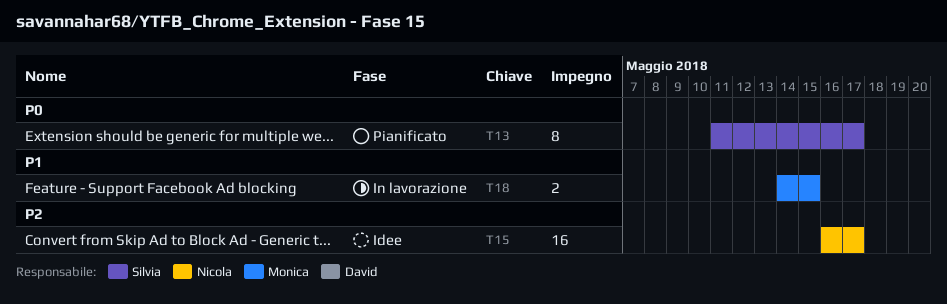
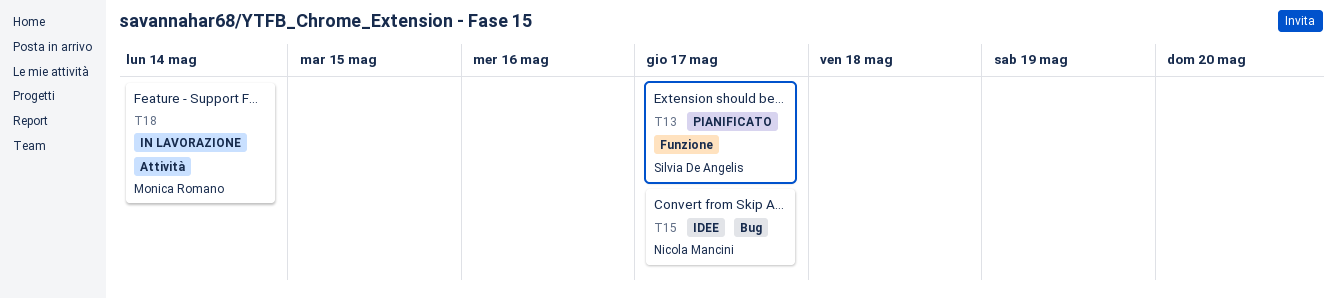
T18, due: May 15 -> May 14

